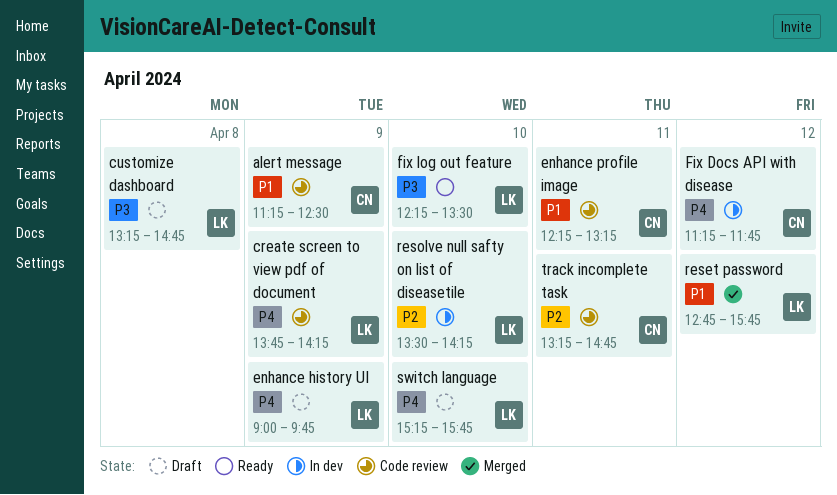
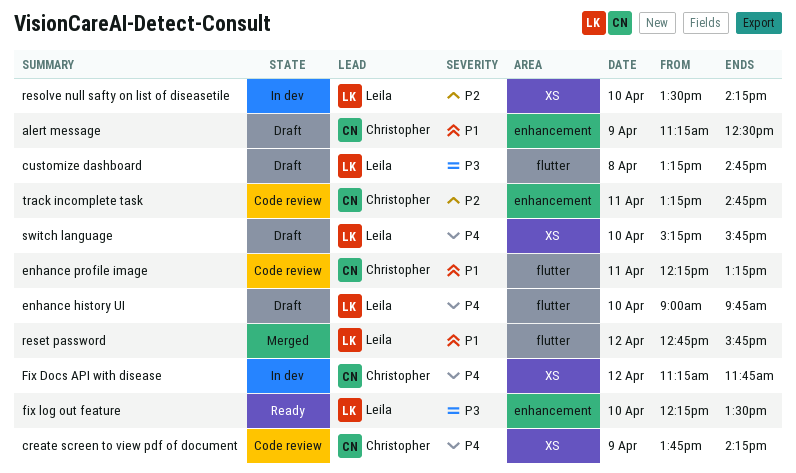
alert message, status: Code review -> Draft
create screen to view pdf of document, owner: Leila -> Christopher
enhance history UI, day: Apr 9 -> Apr 10

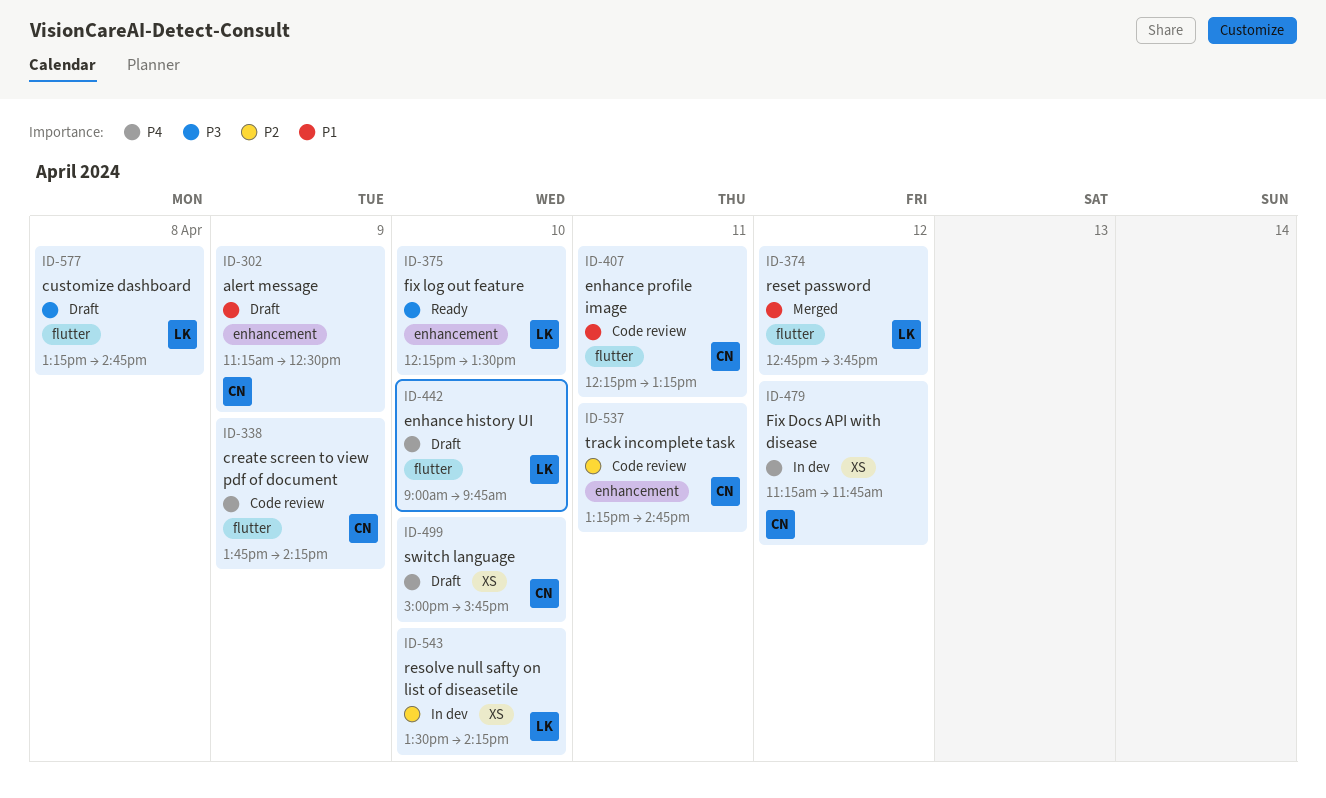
create screen to view pdf of document, label: XS -> flutter
switch language, owner: Leila -> Christopher
switch language, begins: 15:15 -> 15:00

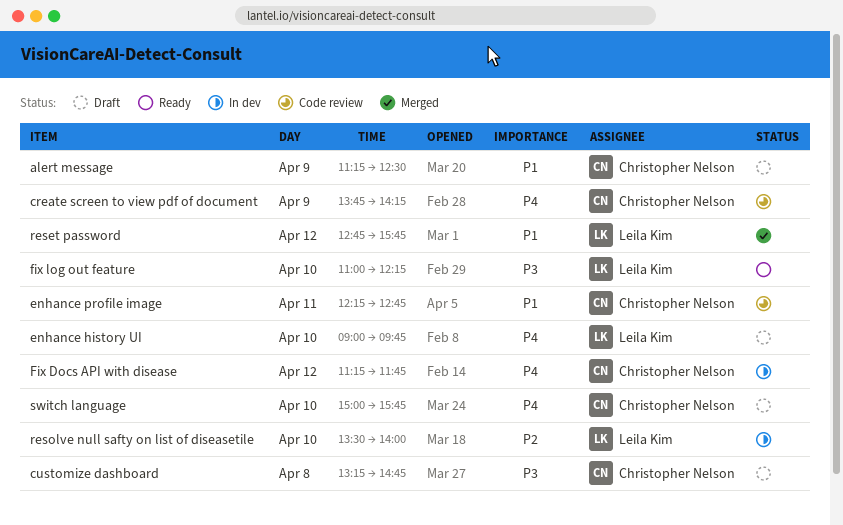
customize dashboard, owner: Leila Kim -> Christopher Nelson
enhance profile image, ends: 13:15 -> 12:45
fix log out feature, begins: 12:15 -> 11:00
fix log out feature, ends: 13:30 -> 12:15
resolve null safty on list of diseasetile, ends: 14:15 -> 14:00
track incomplete task: present -> none

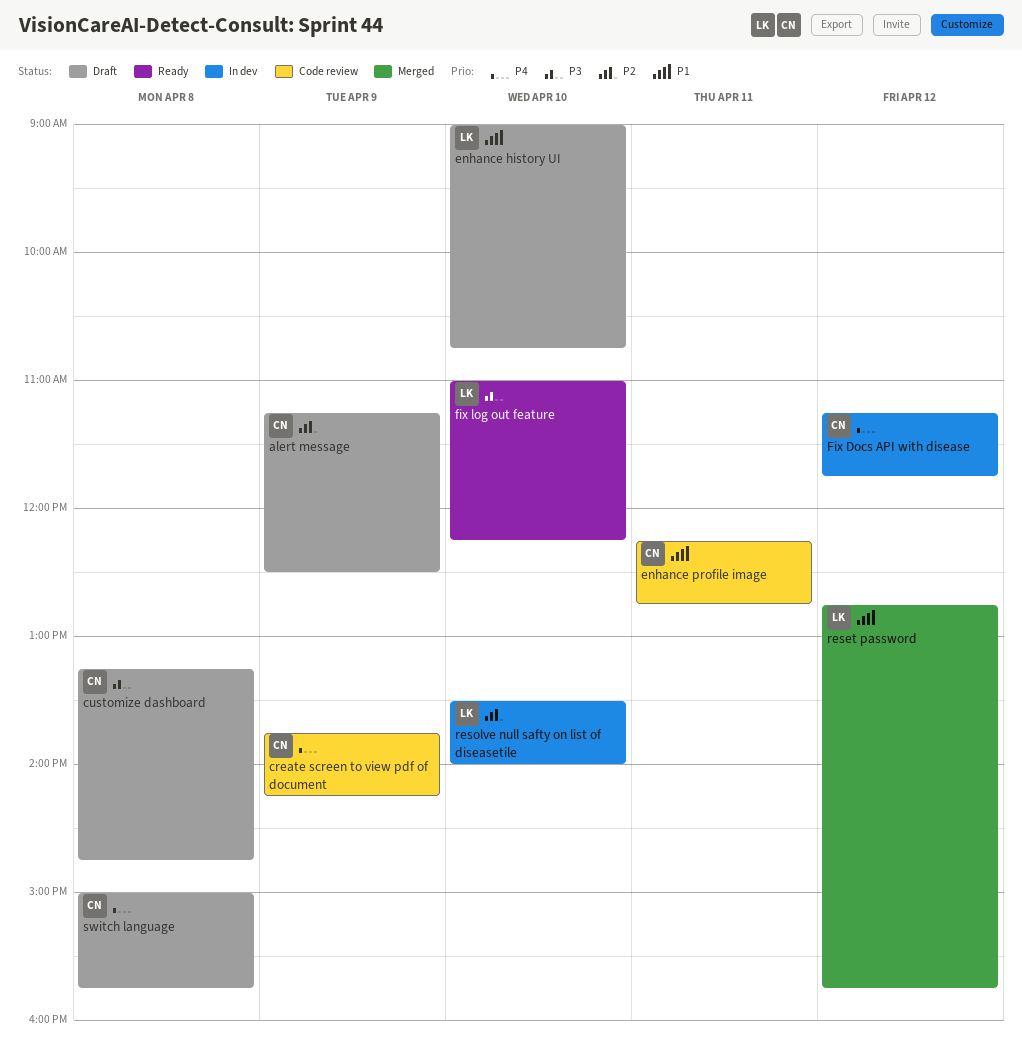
alert message, priority: P1 -> P2
enhance history UI, priority: P4 -> P1
enhance history UI, ends: 09:45 -> 10:45
switch language, day: Apr 10 -> Apr 8

